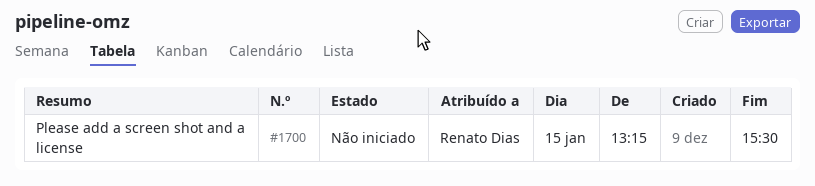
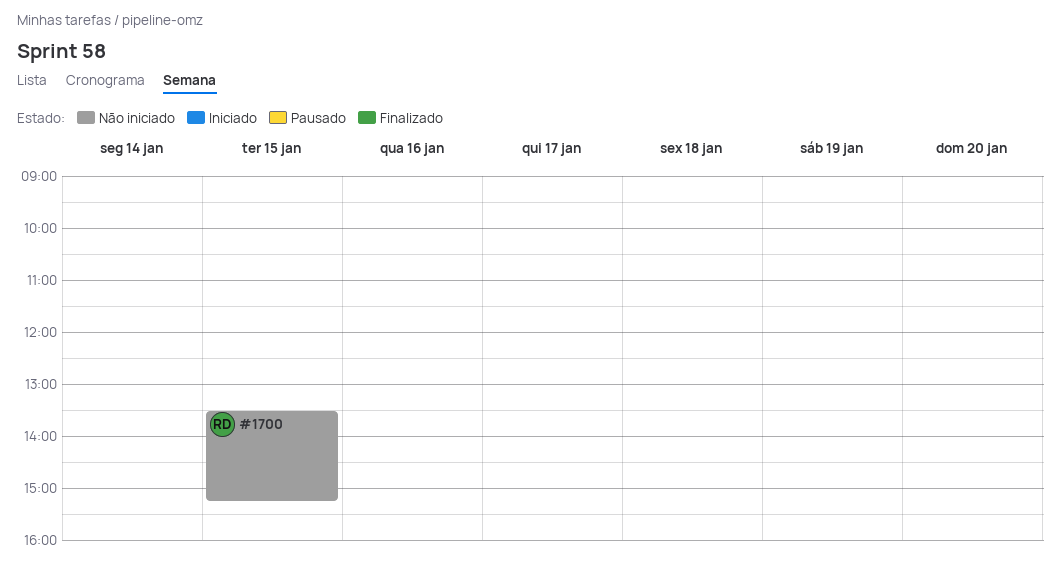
#1700, begins: 13:15 -> 13:30
#1700, ends: 15:30 -> 15:15

